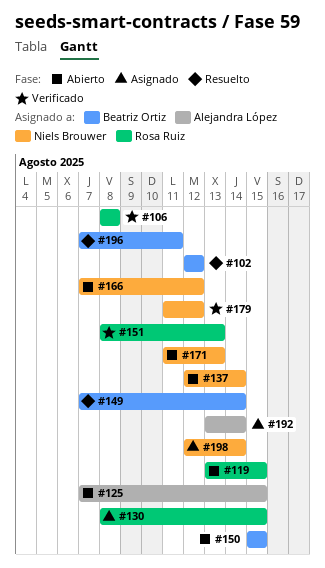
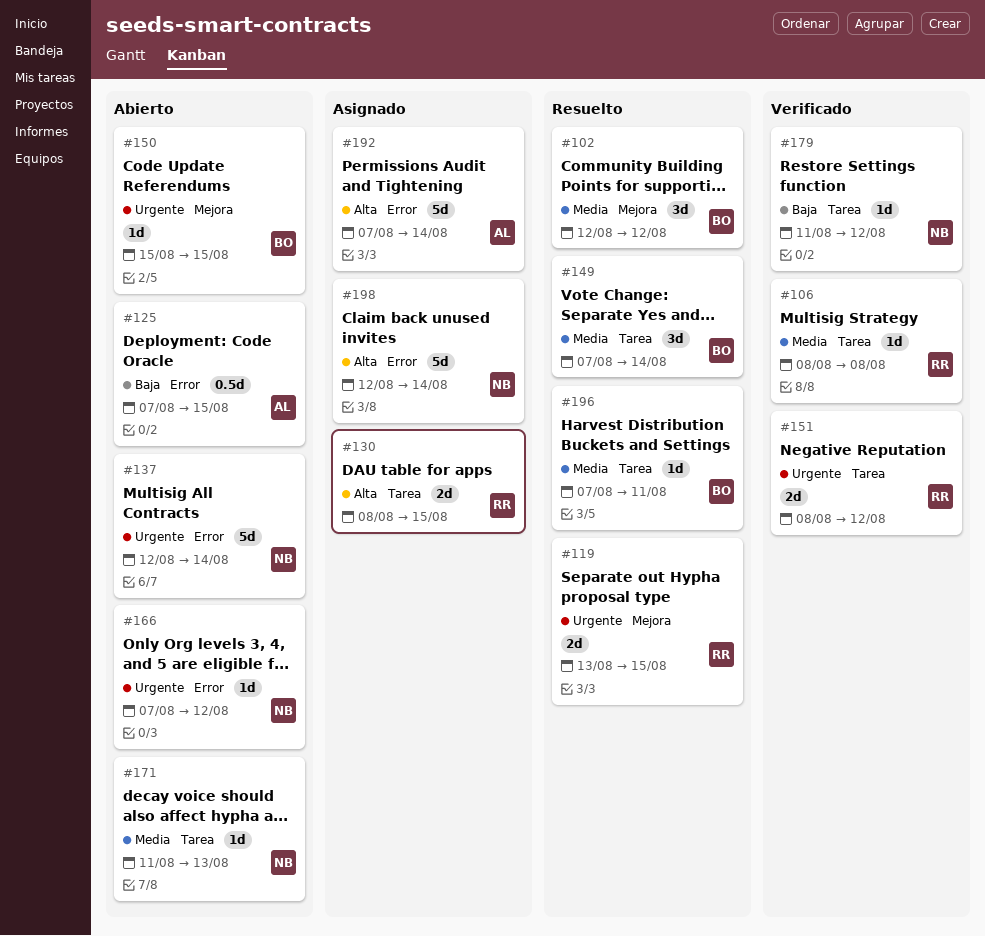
#119, status: Abierto -> Resuelto
#151, due: Aug 13 -> Aug 12
#192, start: Aug 13 -> Aug 7

